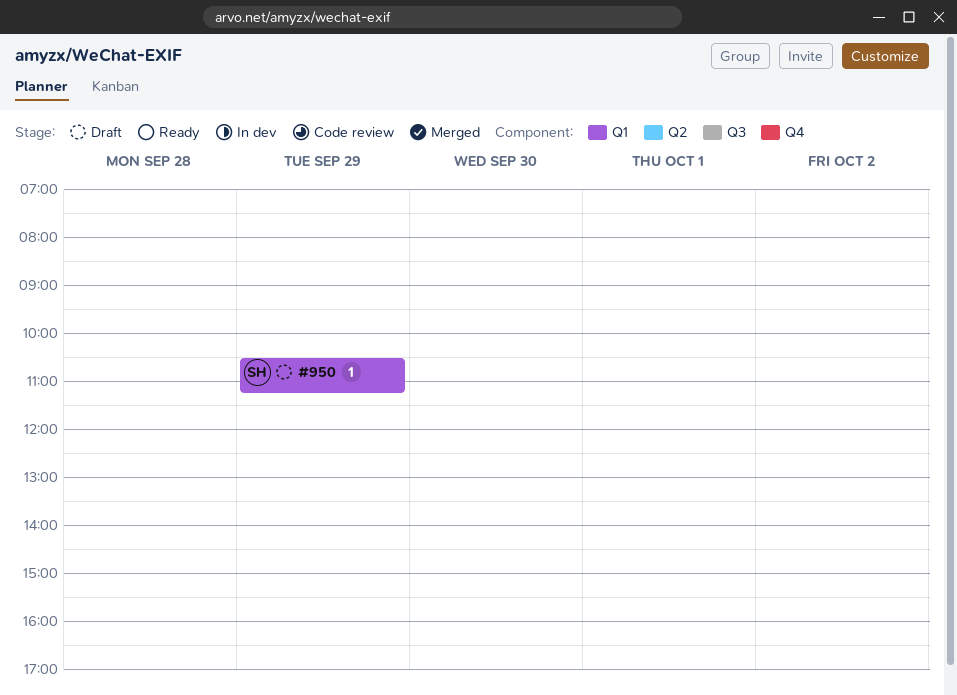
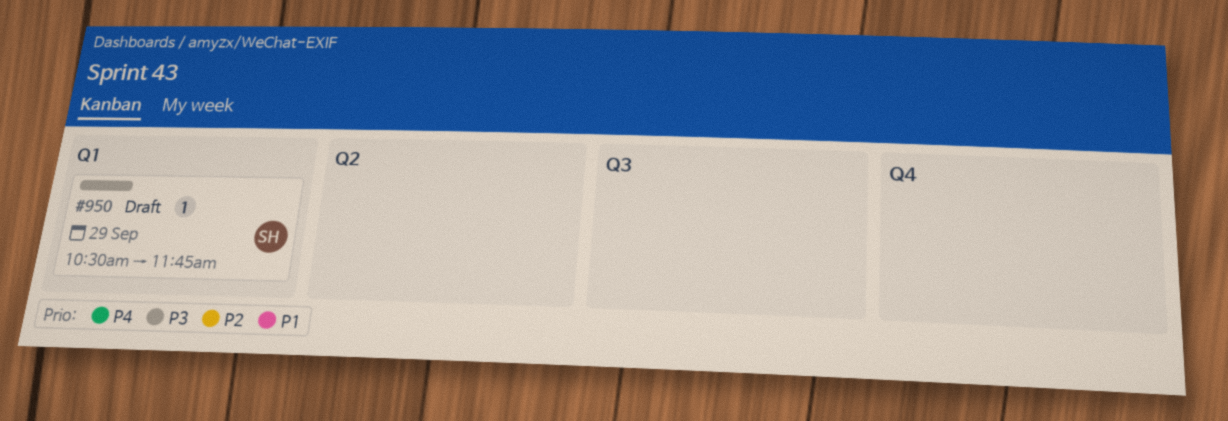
#950, ends: 11:15 -> 11:45

